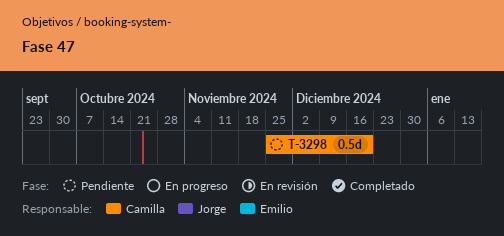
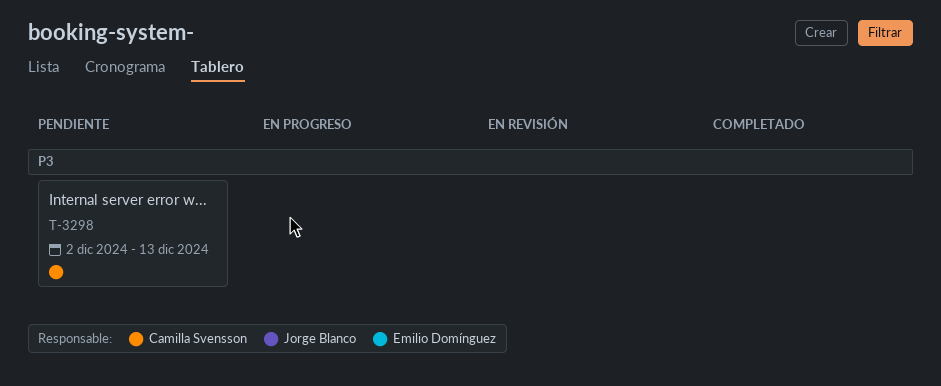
T-3298, start: Nov 25 -> Dec 2
T-3298, due: Dec 20 -> Dec 13

